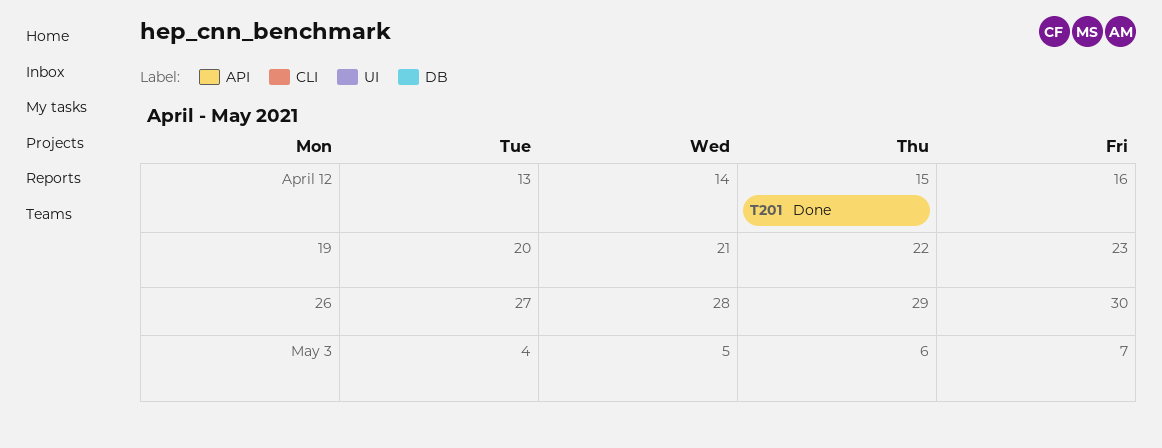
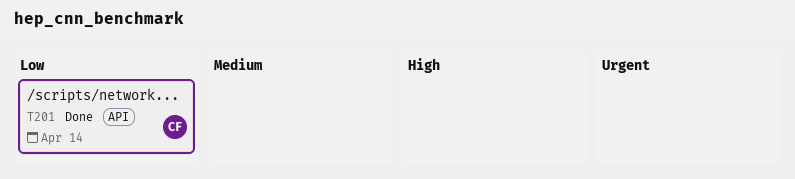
T201, due: Apr 15 -> Apr 14

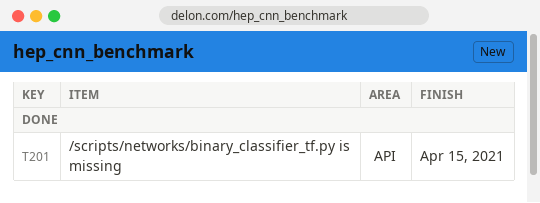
T201, due: Apr 14 -> Apr 15

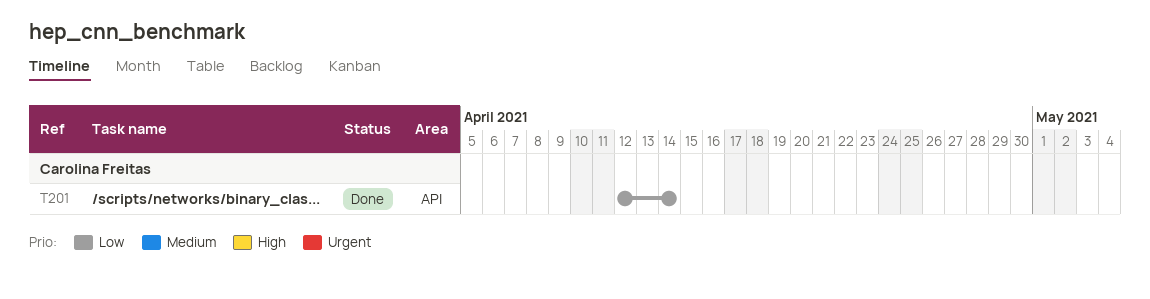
T201, due: Apr 15 -> Apr 14

